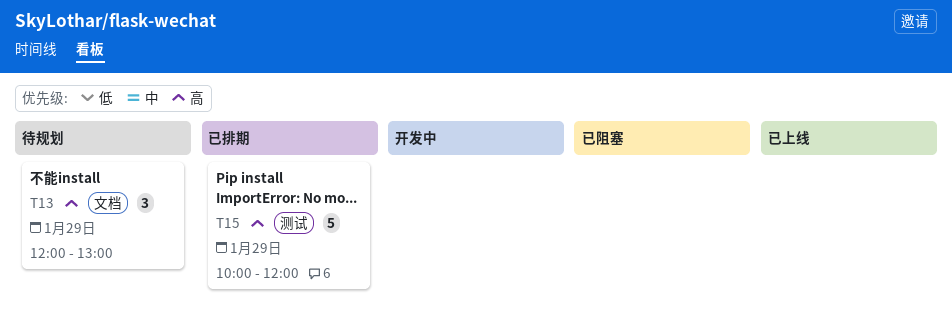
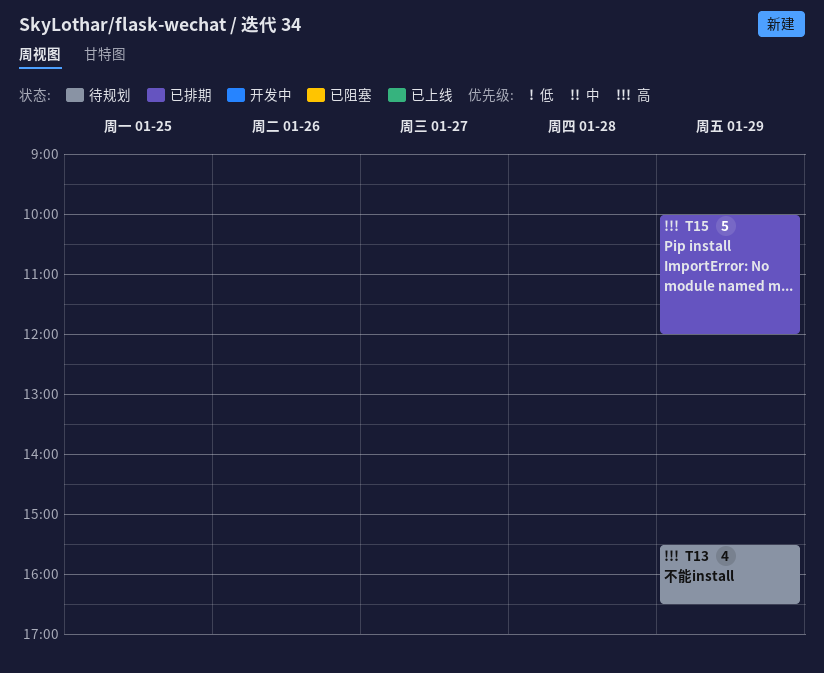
T13, estimate: 3 -> 4
T13, begins: 12:00 -> 15:30
T13, ends: 13:00 -> 16:30

